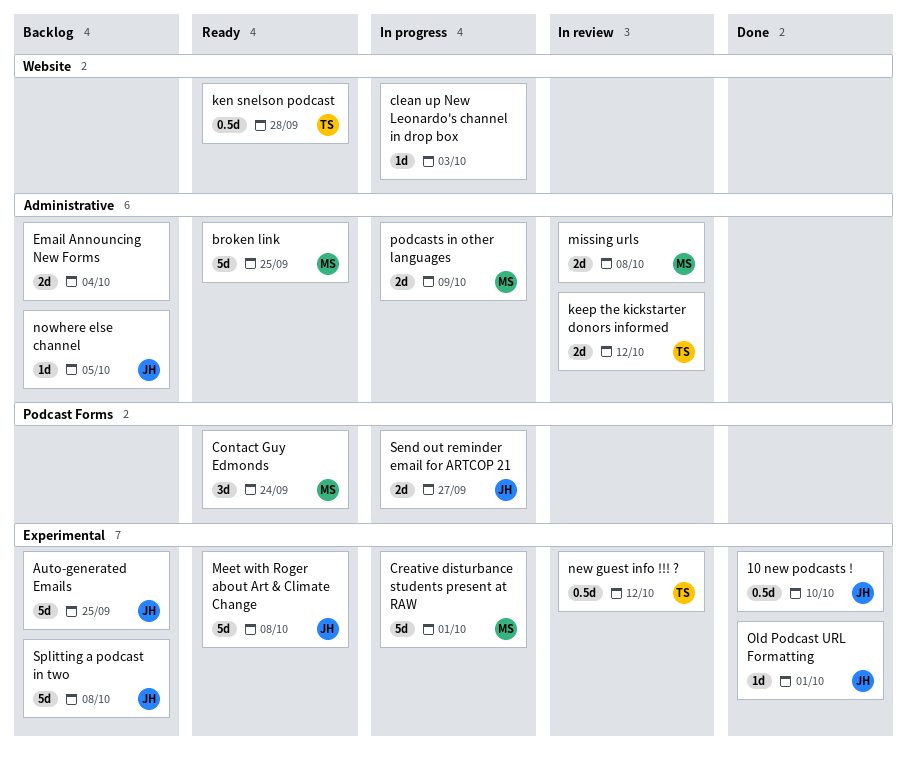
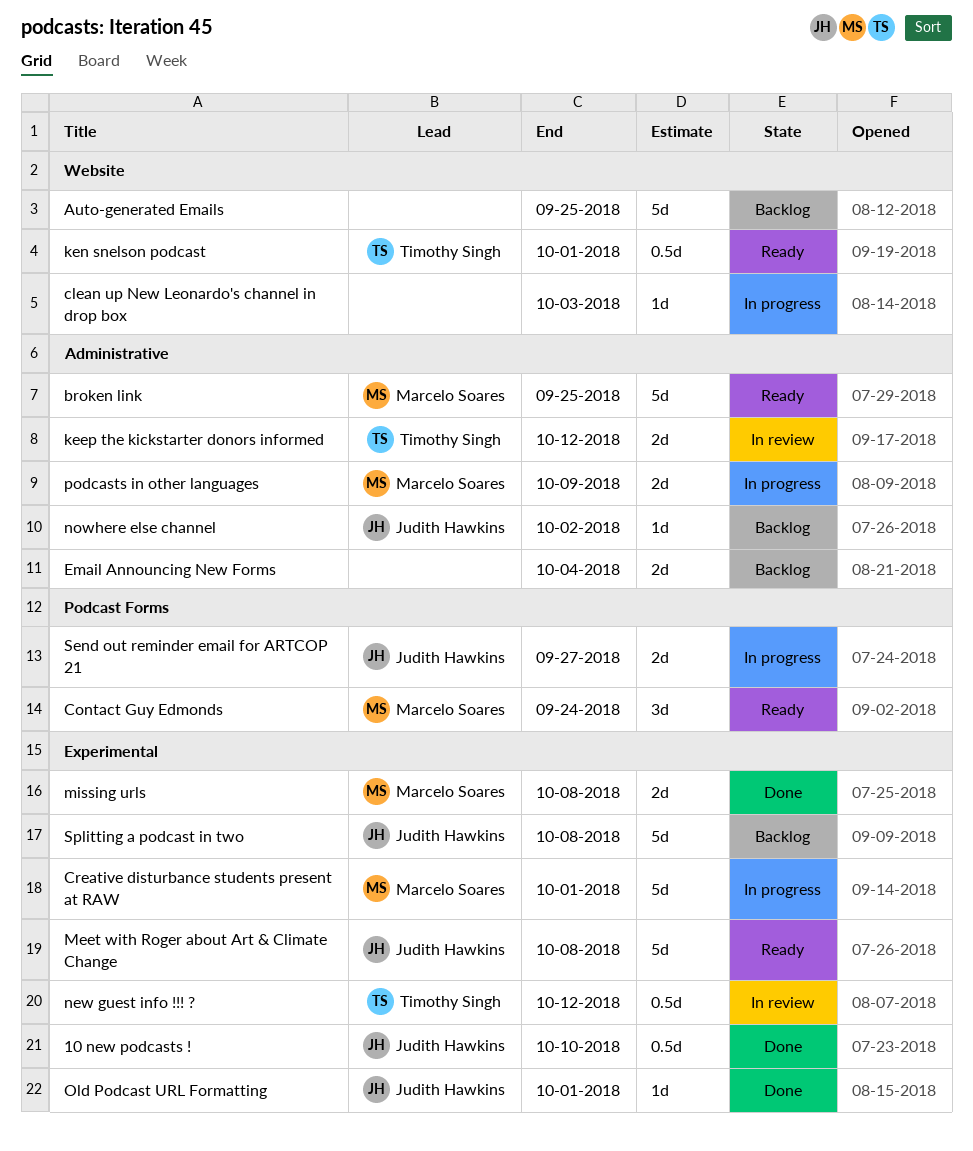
Auto-generated Emails, owner: Judith Hawkins -> none
Auto-generated Emails, label: Experimental -> Website
ken snelson podcast, due: Sep 28 -> Oct 1
missing urls, status: In review -> Done
missing urls, label: Administrative -> Experimental
nowhere else channel, due: Oct 5 -> Oct 2

